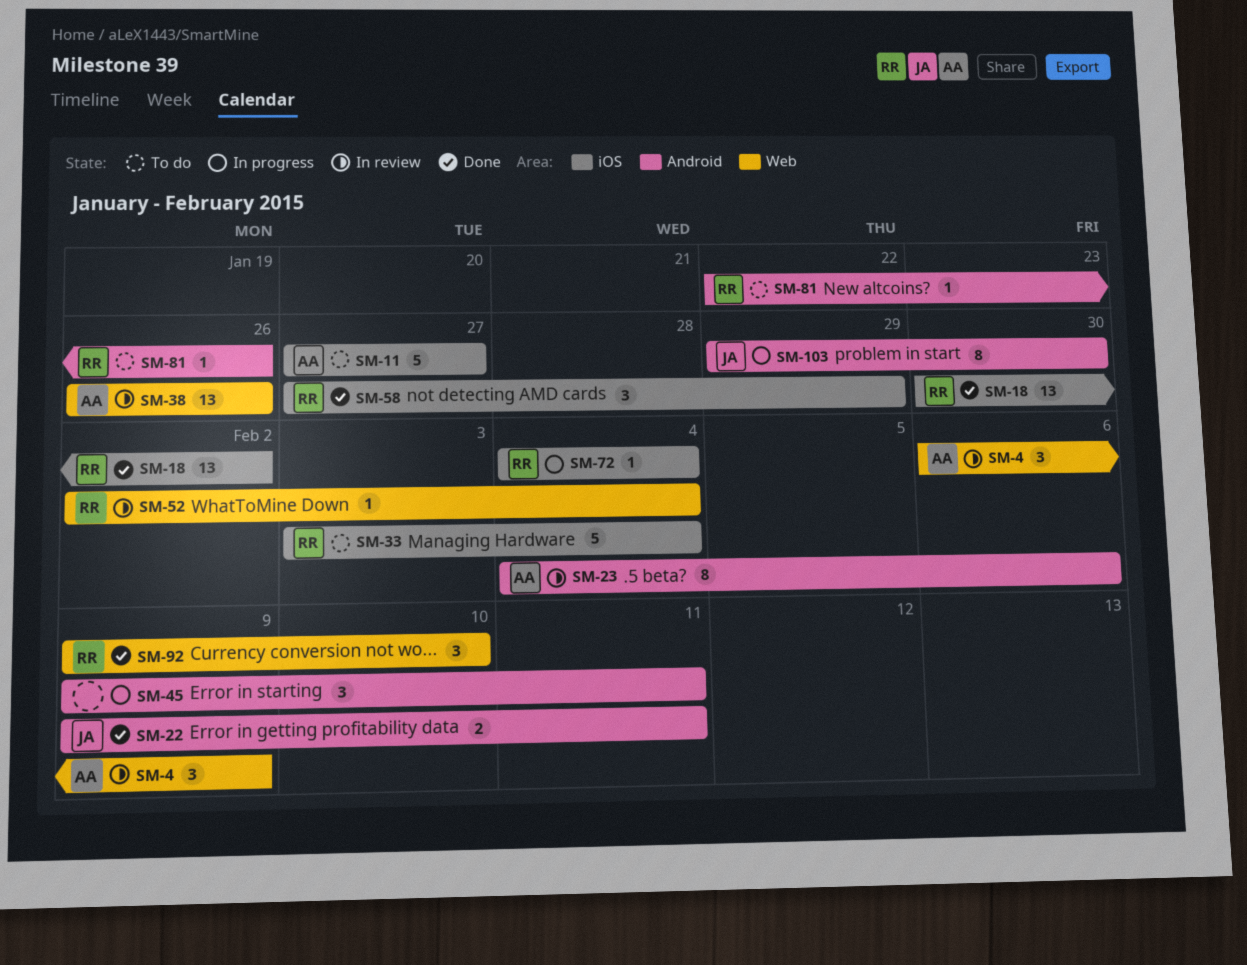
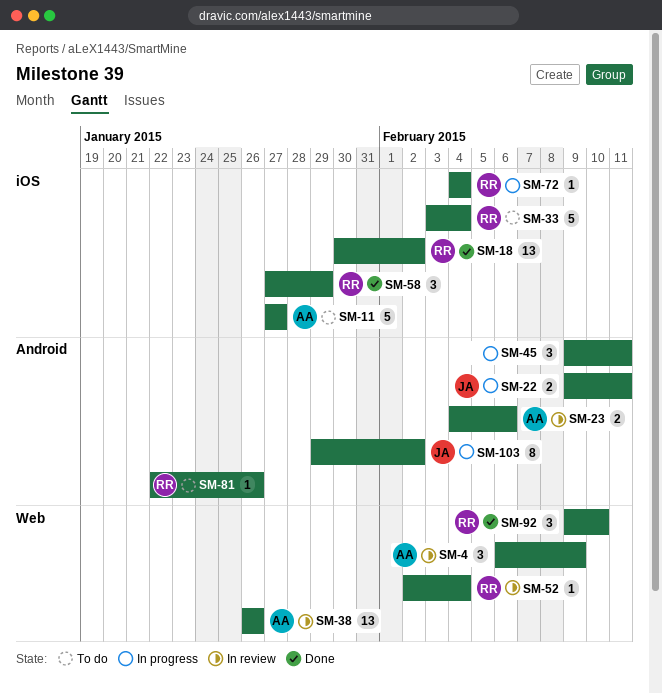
SM-22, status: Done -> In progress
SM-23, estimate: 8 -> 2
SM-103, due: Jan 30 -> Feb 2

